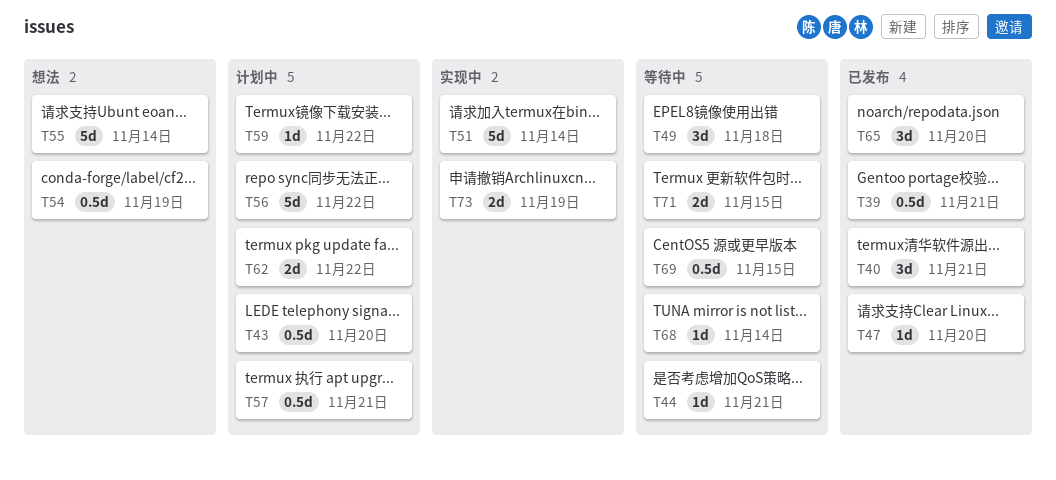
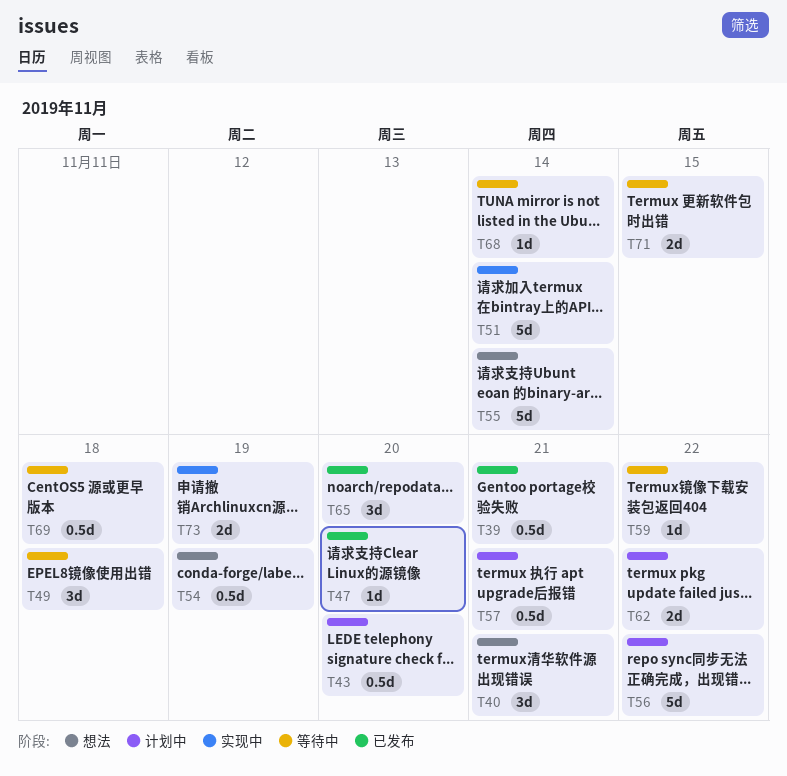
T40, status: 已发布 -> 想法
T44: present -> none
T59, status: 计划中 -> 等待中
T69, due: Nov 15 -> Nov 18

